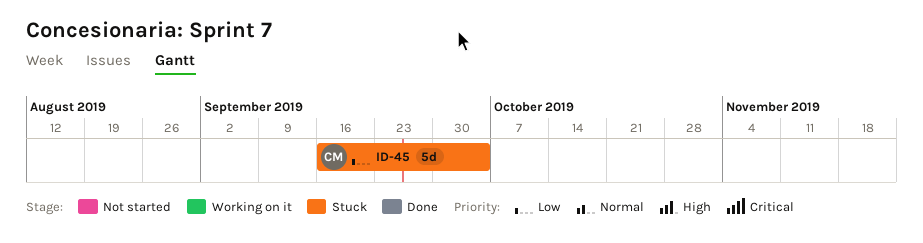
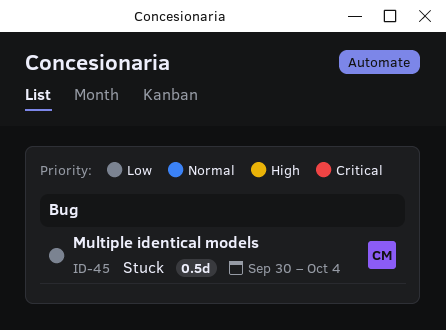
ID-45, estimate: 5d -> 0.5d
ID-45, start: Sep 16 -> Sep 30

